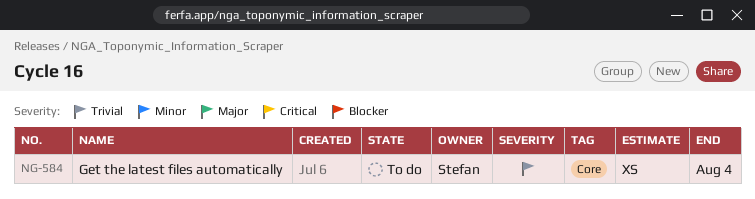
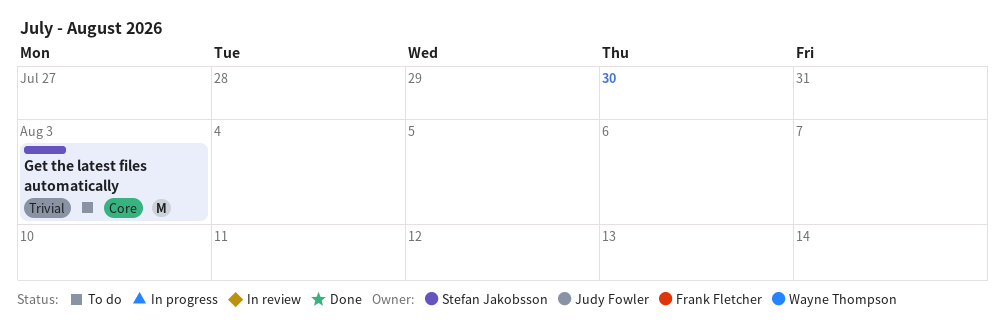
Get the latest files automatically, estimate: XS -> M
Get the latest files automatically, due: Aug 4 -> Aug 3

